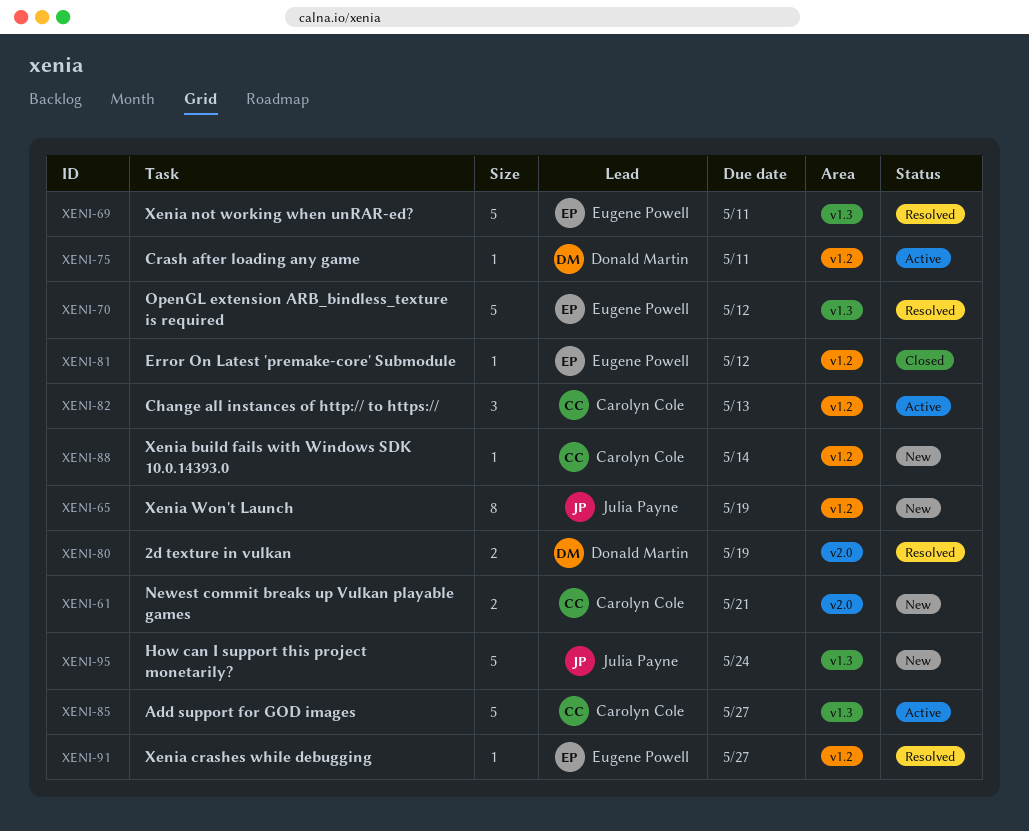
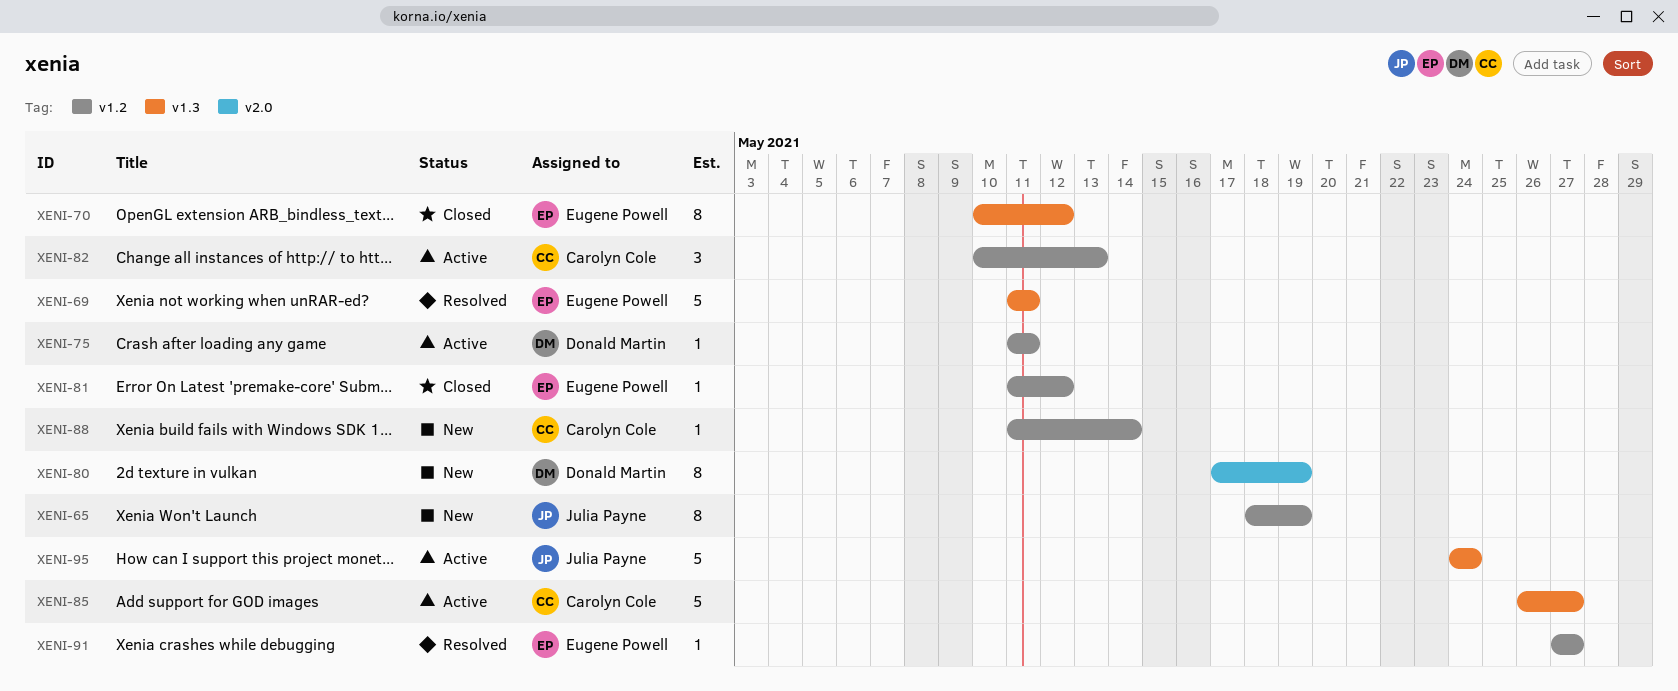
XENI-61: present -> none
XENI-70, status: Resolved -> Closed
XENI-70, estimate: 5 -> 8
XENI-80, status: Resolved -> New
XENI-80, estimate: 2 -> 8
XENI-95, status: New -> Active

